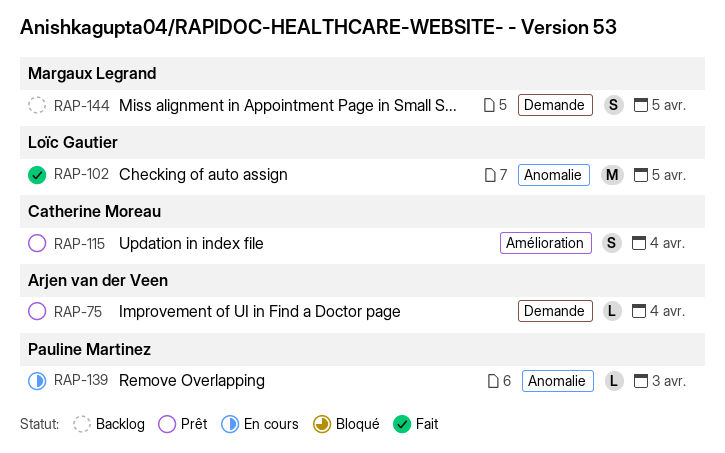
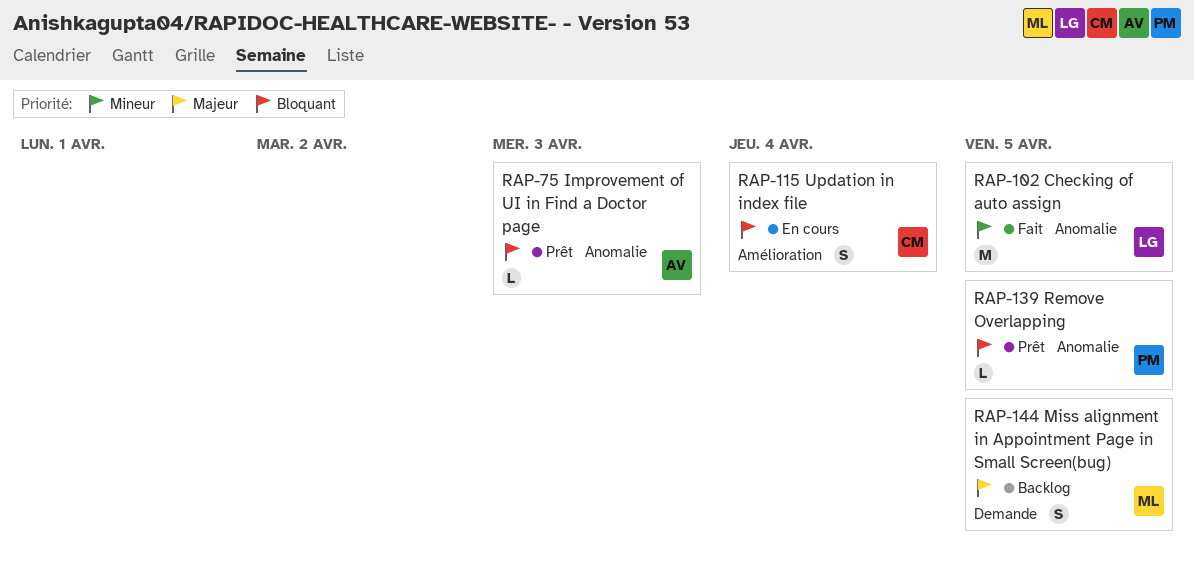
RAP-75, label: Demande -> Anomalie
RAP-75, due: Apr 4 -> Apr 3
RAP-115, status: Prêt -> En cours
RAP-139, status: En cours -> Prêt
RAP-139, due: Apr 3 -> Apr 5

